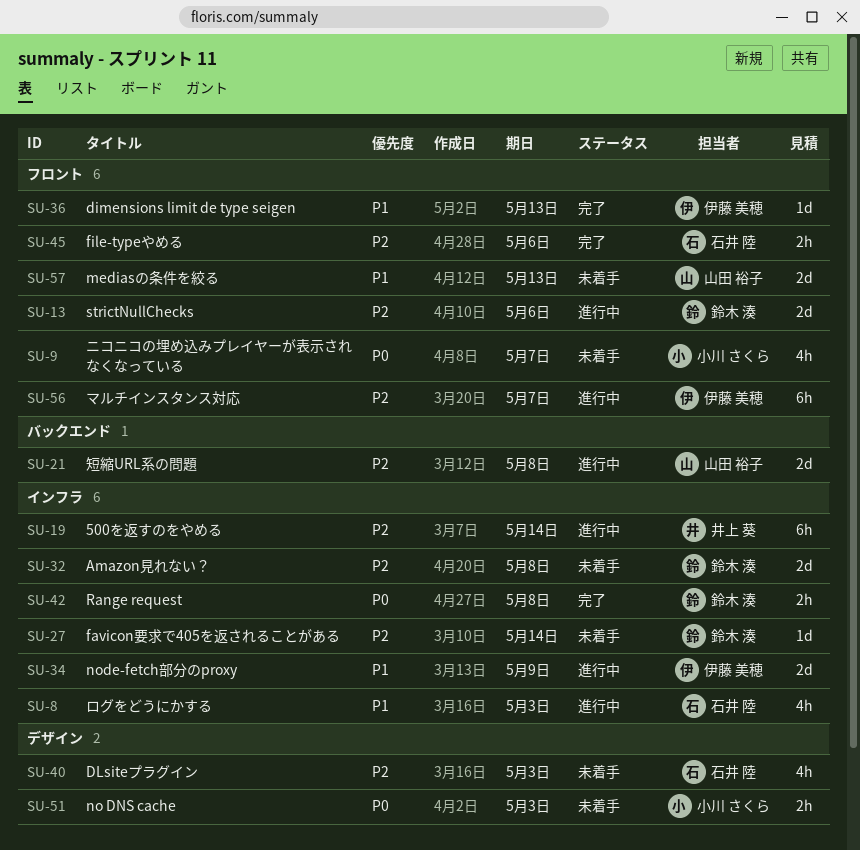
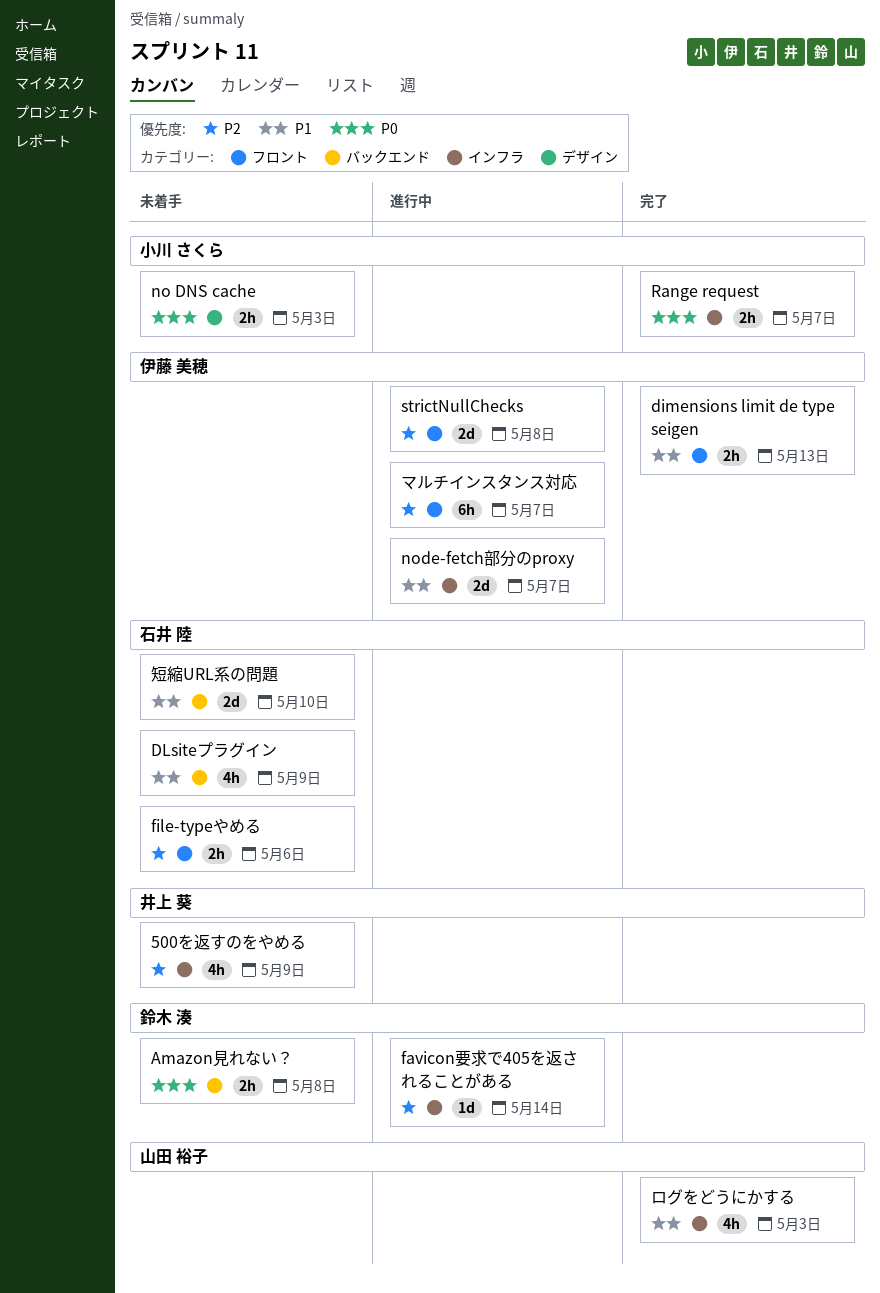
500を返すのをやめる, status: 進行中 -> 未着手
500を返すのをやめる, estimate: 6h -> 4h
500を返すのをやめる, due: May 14 -> May 9
Amazon見れない？, priority: P2 -> P0
Amazon見れない？, label: インフラ -> バックエンド
Amazon見れない？, estimate: 2d -> 2h
dimensions limit de type seigen, estimate: 1d -> 2h
DLsiteプラグイン, priority: P2 -> P1
DLsiteプラグイン, label: デザイン -> バックエンド
DLsiteプラグイン, due: May 3 -> May 9
favicon要求で405を返されることがある, status: 未着手 -> 進行中
file-typeやめる, status: 完了 -> 未着手
mediasの条件を絞る: present -> none
node-fetch部分のproxy, due: May 9 -> May 7
Range request, owner: 鈴木 湊 -> 小川 さくら
Range request, due: May 8 -> May 7
strictNullChecks, owner: 鈴木 湊 -> 伊藤 美穂
strictNullChecks, due: May 6 -> May 8
ニコニコの埋め込みプレイヤーが表示されなくなっている: present -> none
ログをどうにかする, status: 進行中 -> 完了
ログをどうにかする, owner: 石井 陸 -> 山田 裕子
短縮URL系の問題, status: 進行中 -> 未着手
短縮URL系の問題, owner: 山田 裕子 -> 石井 陸
短縮URL系の問題, priority: P2 -> P1
短縮URL系の問題, due: May 8 -> May 10

